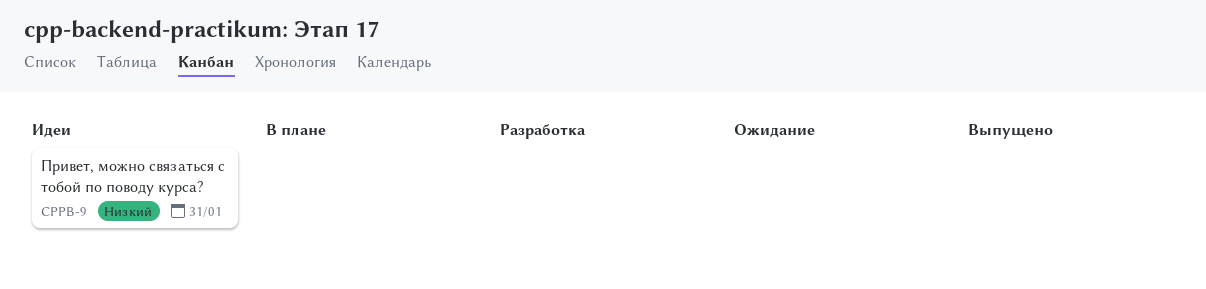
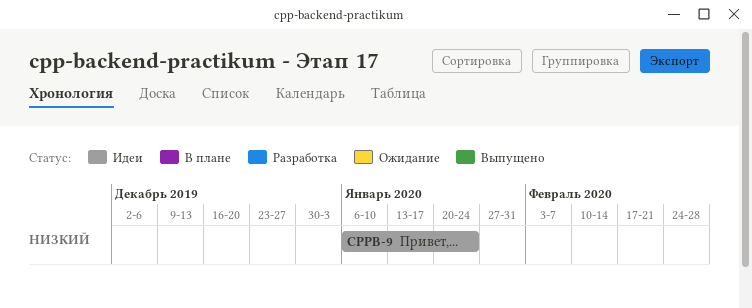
CPPB-9, due: Jan 31 -> Jan 24

